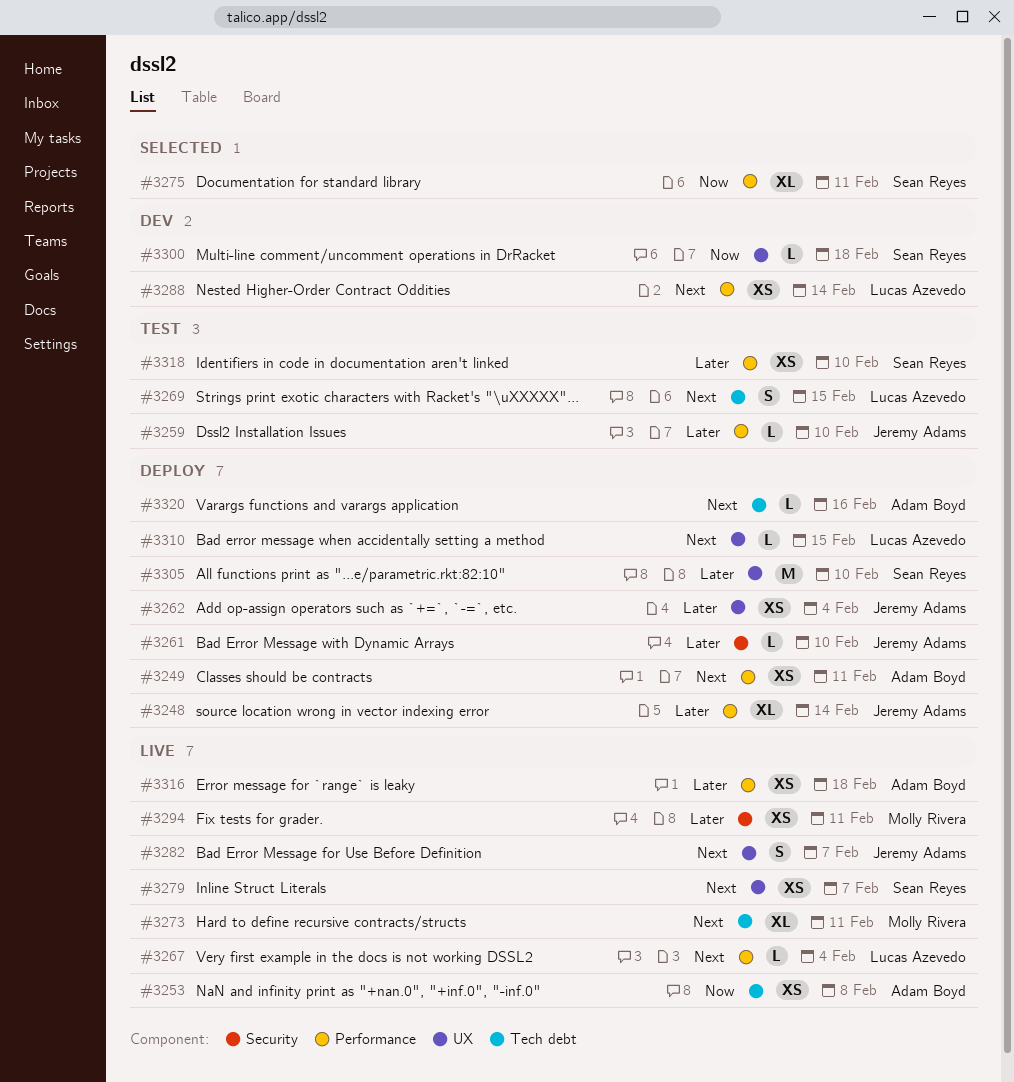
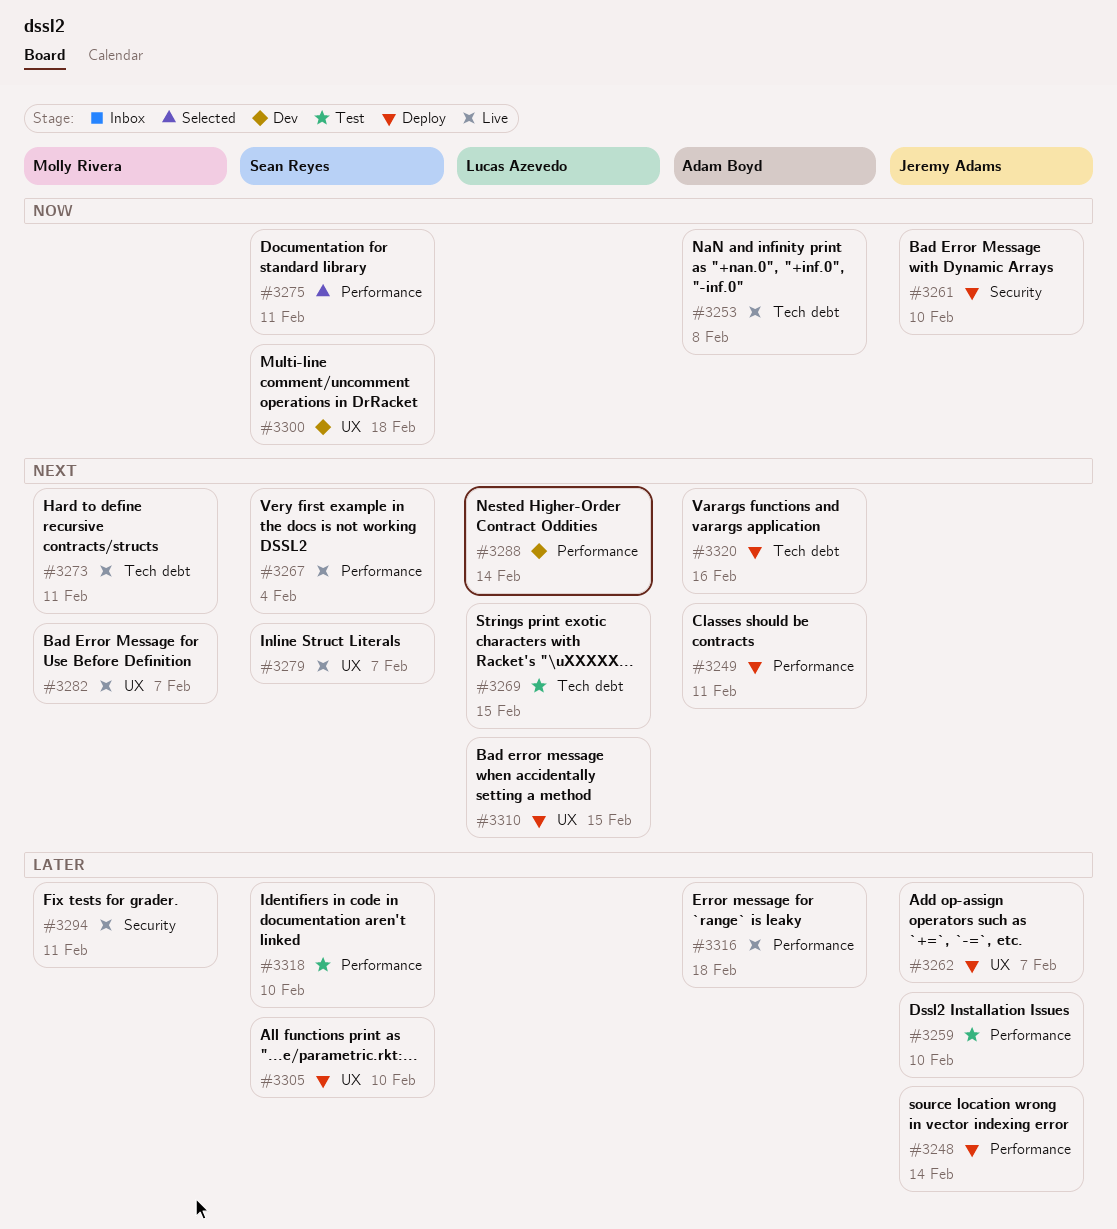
#3261, priority: Later -> Now
#3262, due: Feb 4 -> Feb 7
#3267, owner: Lucas Azevedo -> Sean Reyes
#3282, owner: Jeremy Adams -> Molly Rivera

